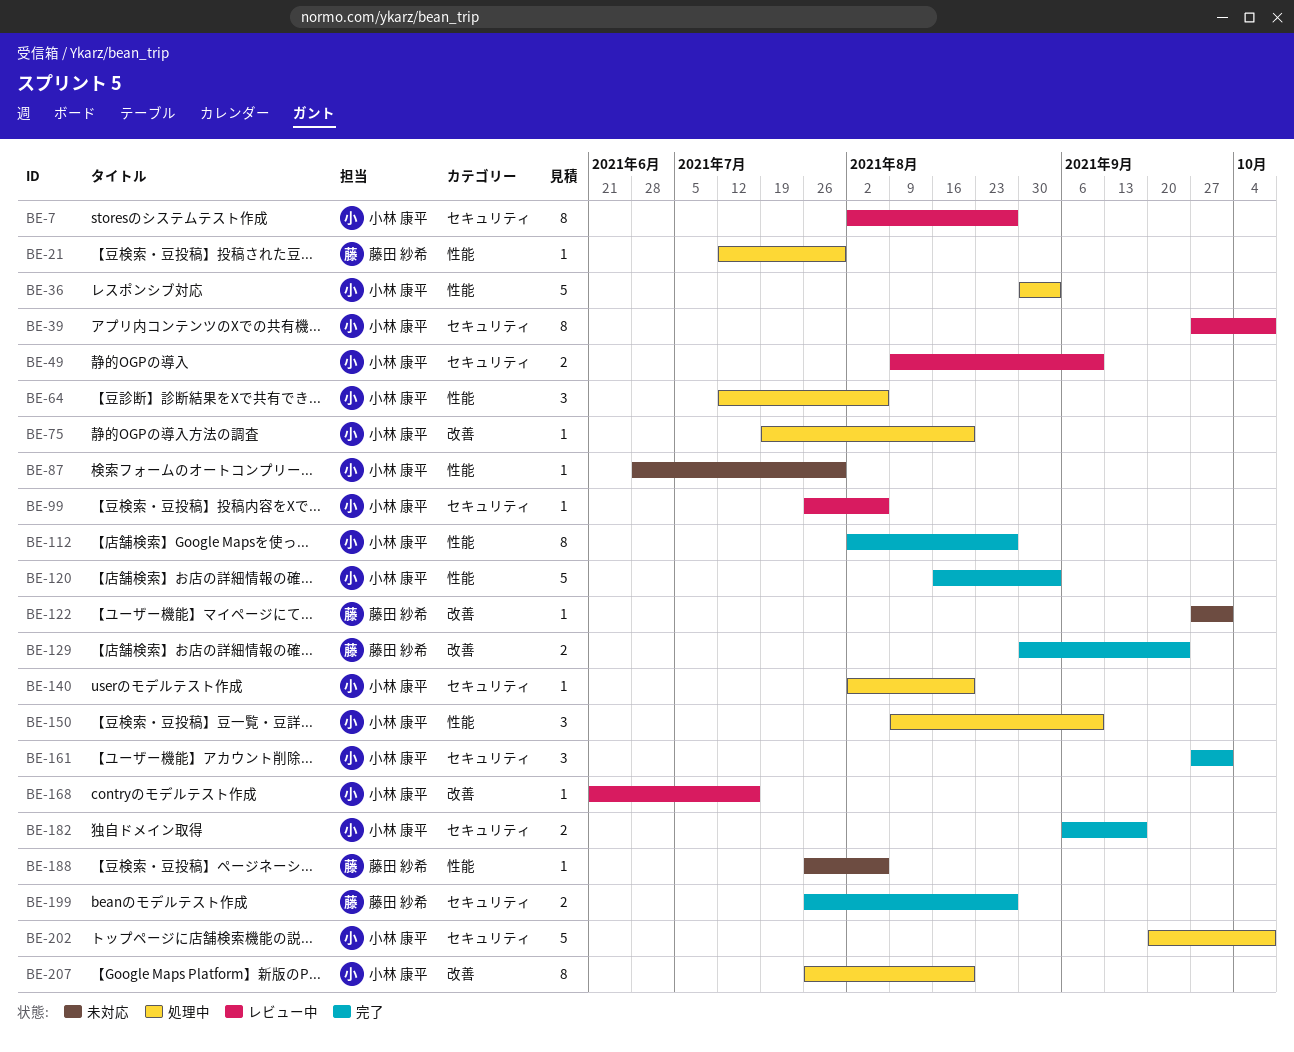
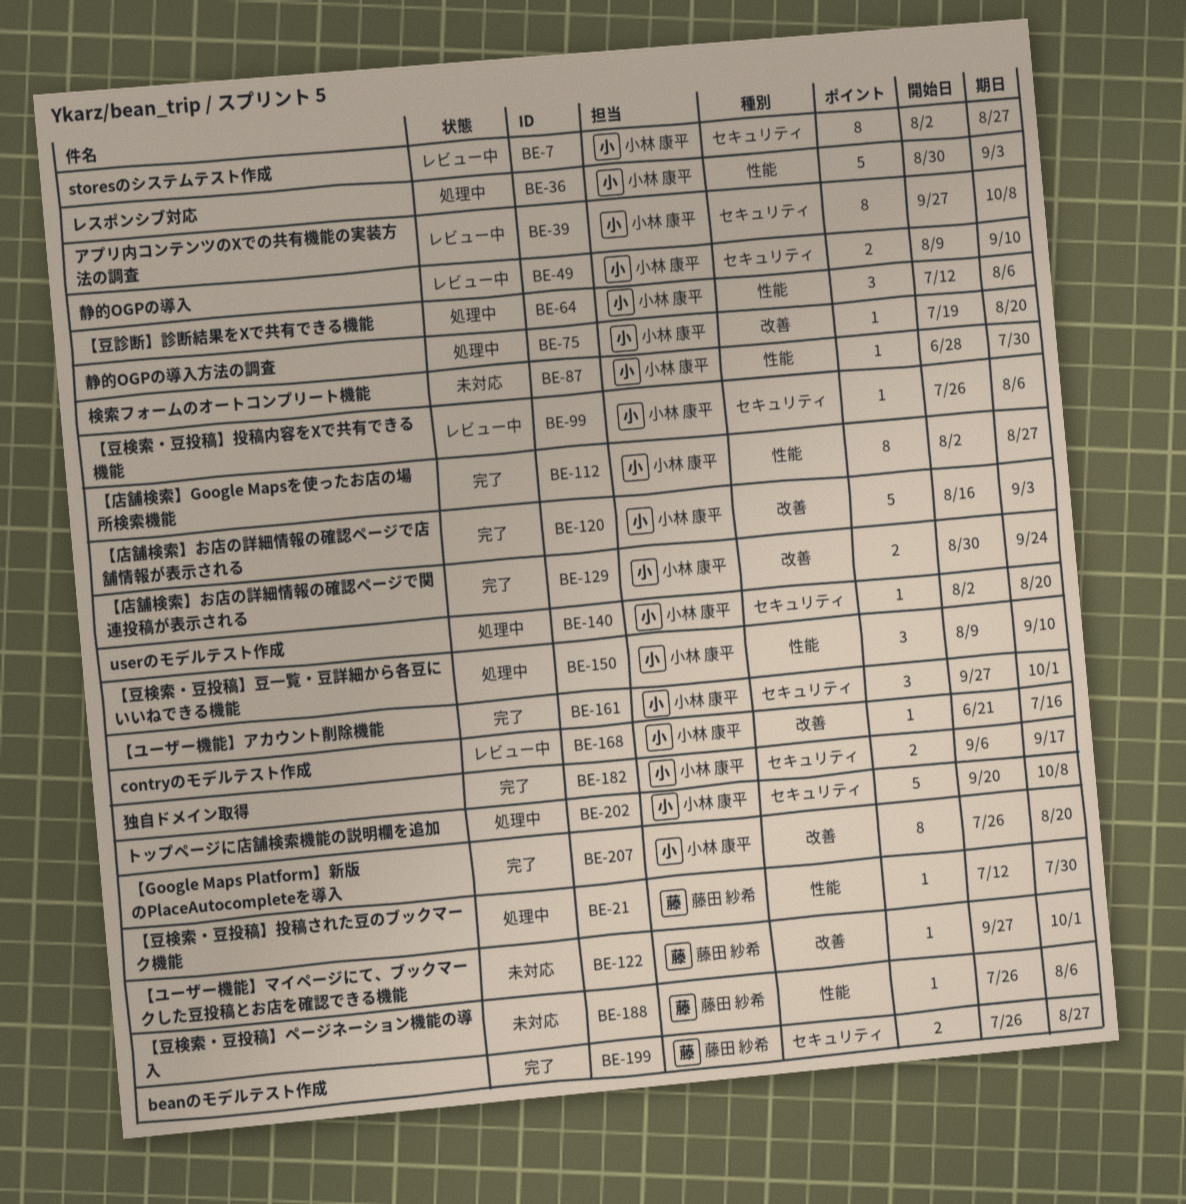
BE-120, label: 性能 -> 改善
BE-129, owner: 藤田 紗希 -> 小林 康平
BE-207, status: 処理中 -> 完了

